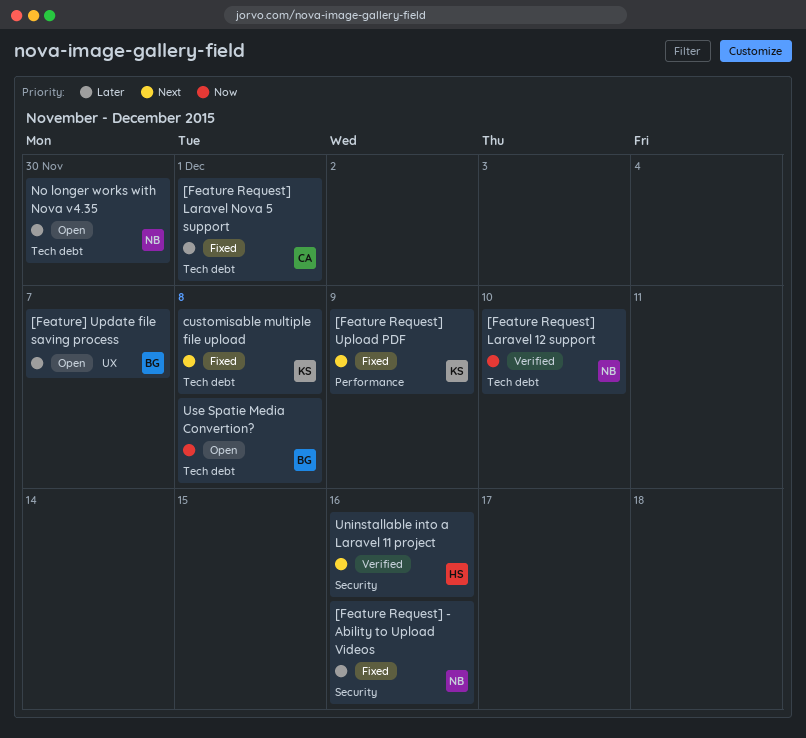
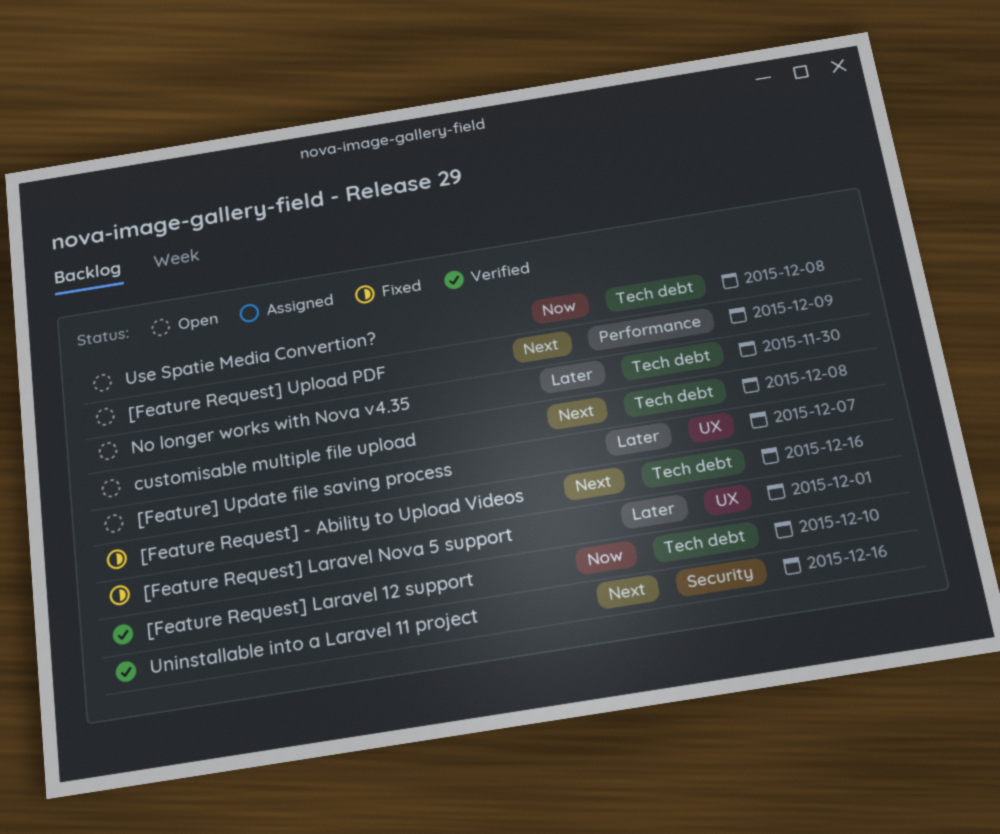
[Feature Request] - Ability to Upload Videos, priority: Later -> Next
[Feature Request] - Ability to Upload Videos, label: Security -> Tech debt
[Feature Request] Laravel Nova 5 support, label: Tech debt -> UX
[Feature Request] Upload PDF, status: Fixed -> Open
customisable multiple file upload, status: Fixed -> Open

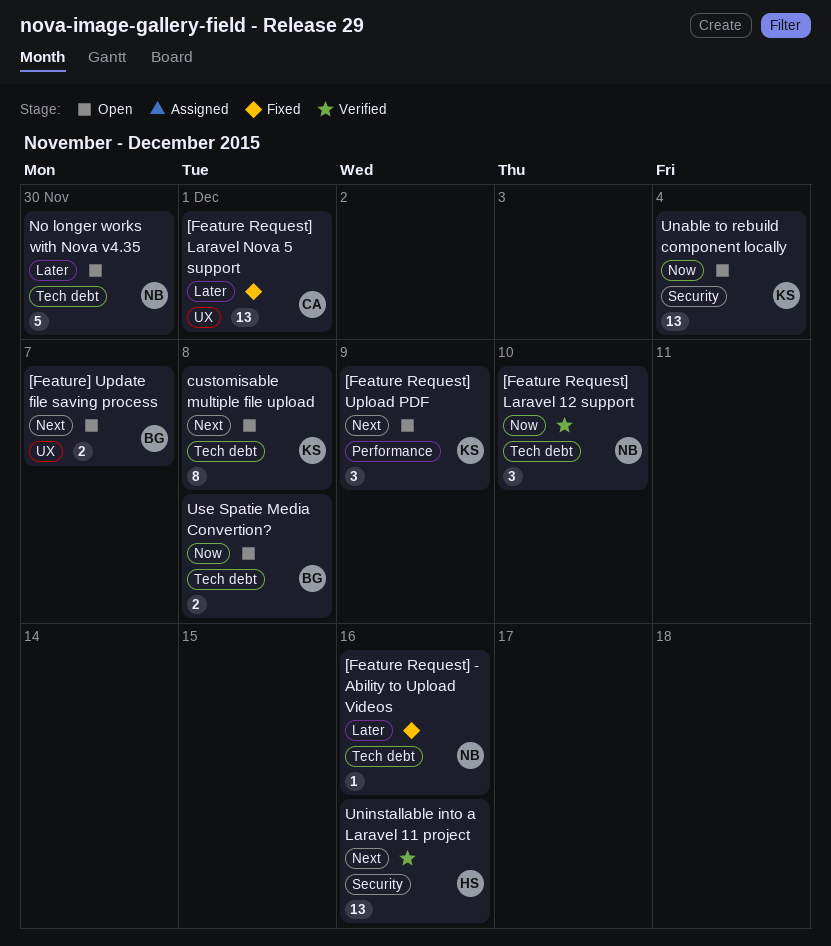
[Feature Request] - Ability to Upload Videos, priority: Next -> Later
[Feature] Update file saving process, priority: Later -> Next
Unable to rebuild component locally: none -> present

